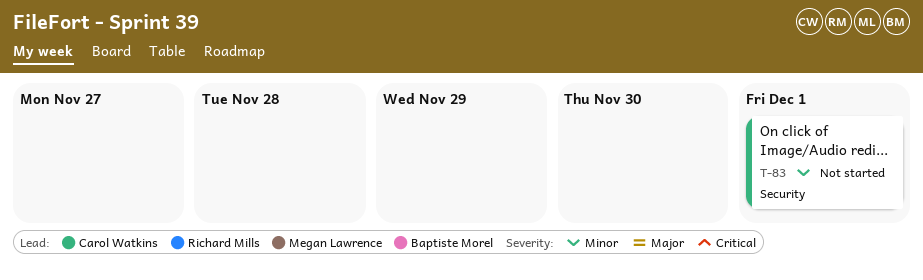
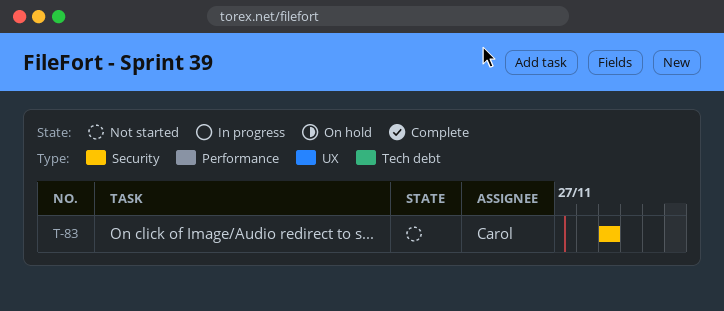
T-83, due: Dec 1 -> Nov 29

